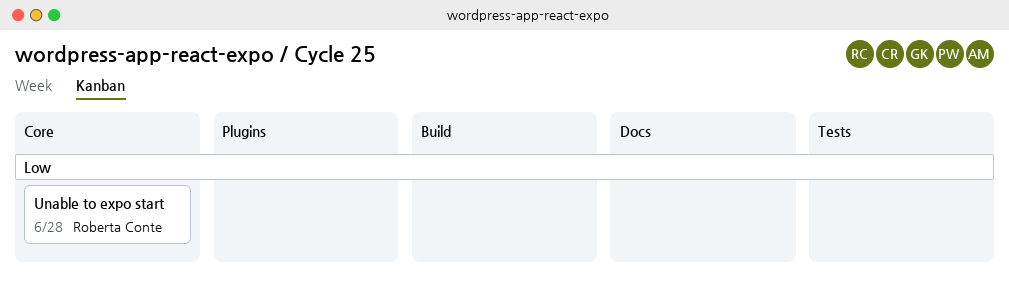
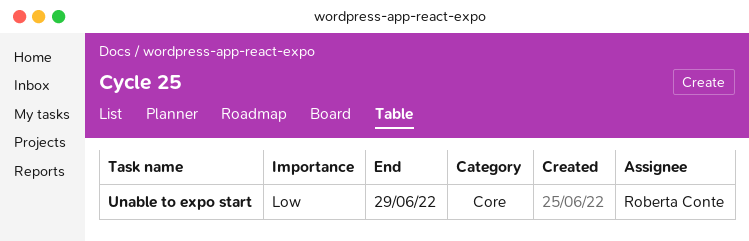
Unable to expo start, due: Jun 28 -> Jun 29

